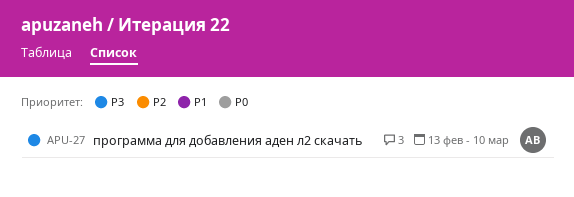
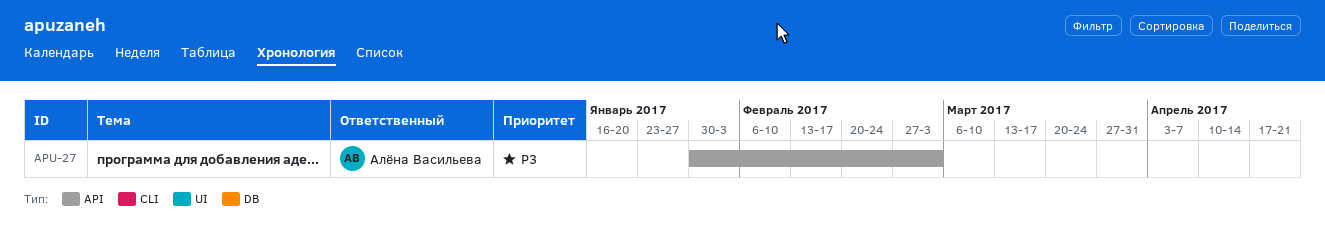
APU-27, start: Feb 13 -> Jan 30
APU-27, due: Mar 10 -> Mar 3

